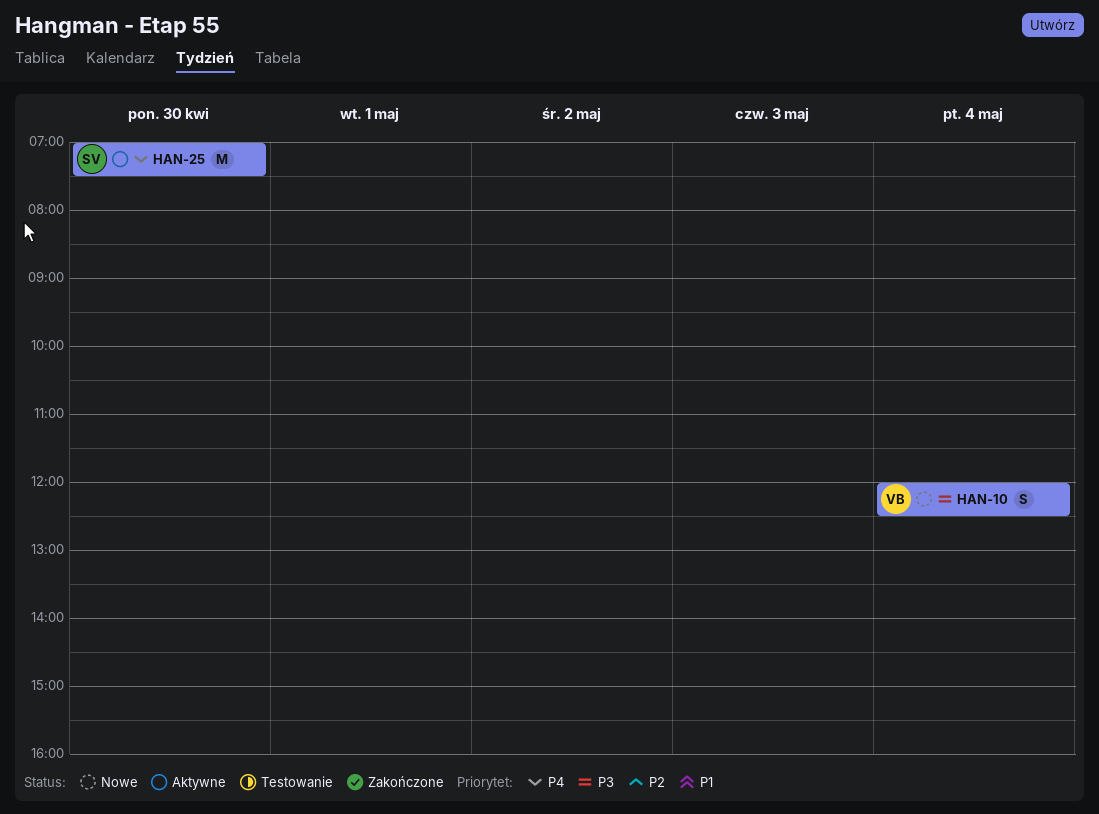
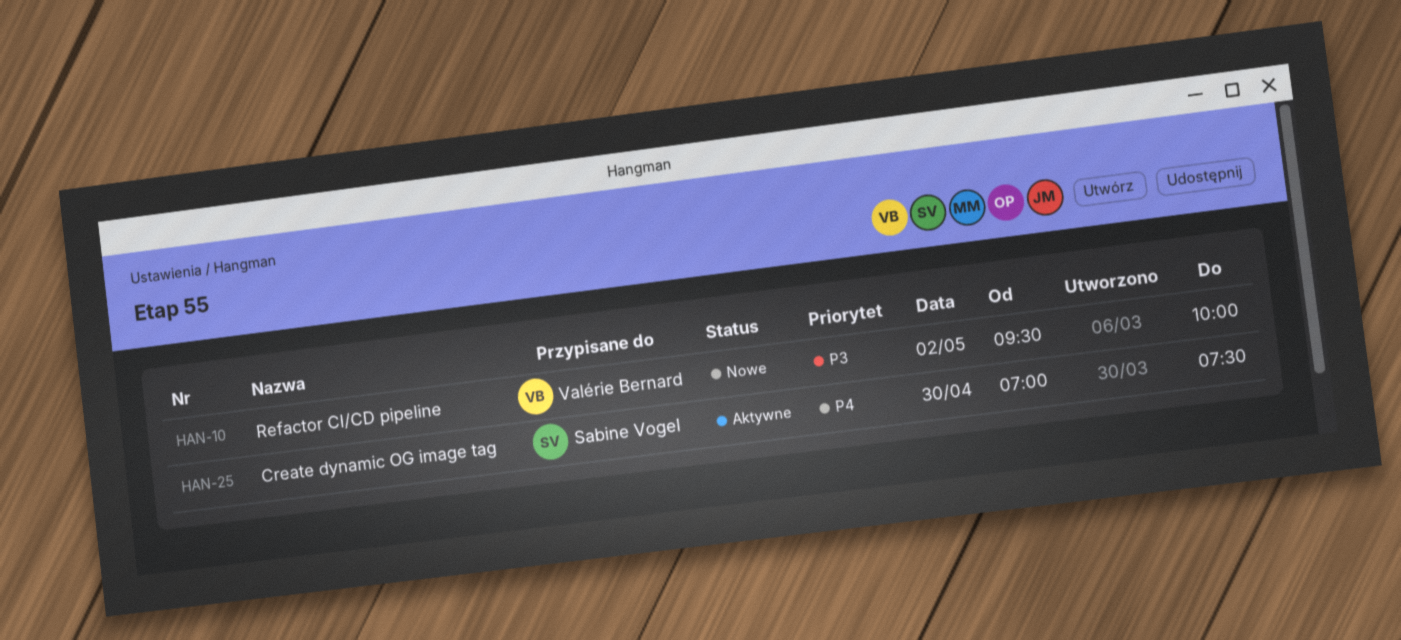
HAN-10, day: May 4 -> May 2
HAN-10, begins: 12:00 -> 09:30
HAN-10, ends: 12:30 -> 10:00

